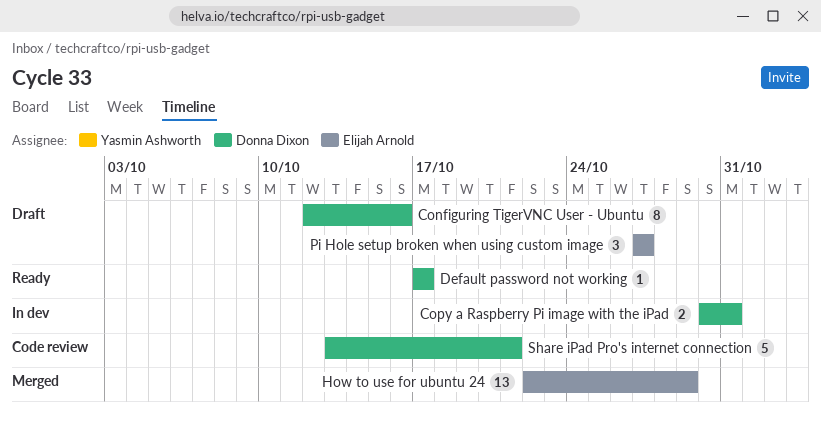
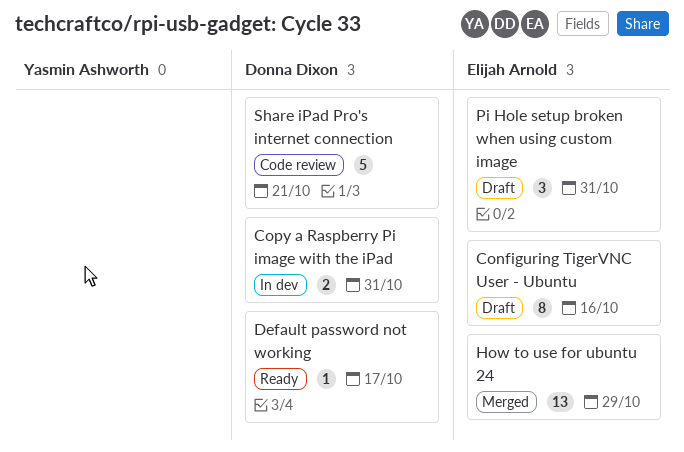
Configuring TigerVNC User - Ubuntu, owner: Donna Dixon -> Elijah Arnold
Pi Hole setup broken when using custom image, due: Oct 27 -> Oct 31

